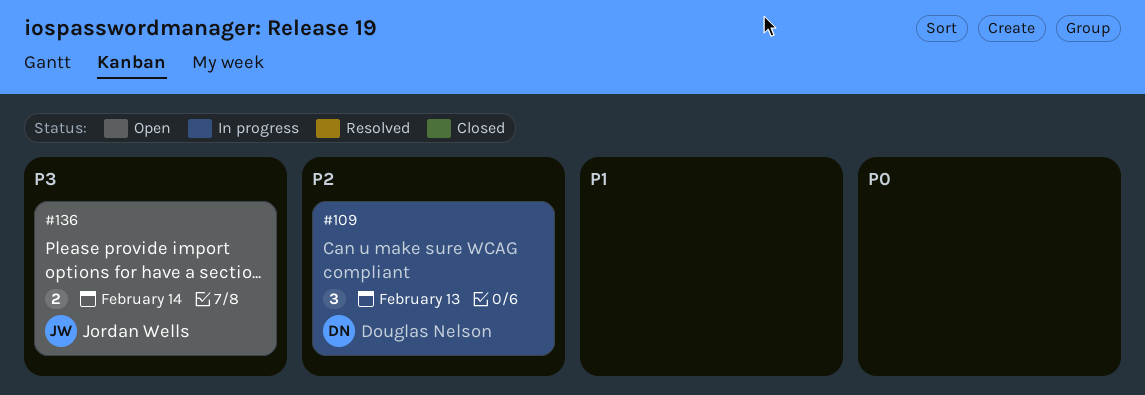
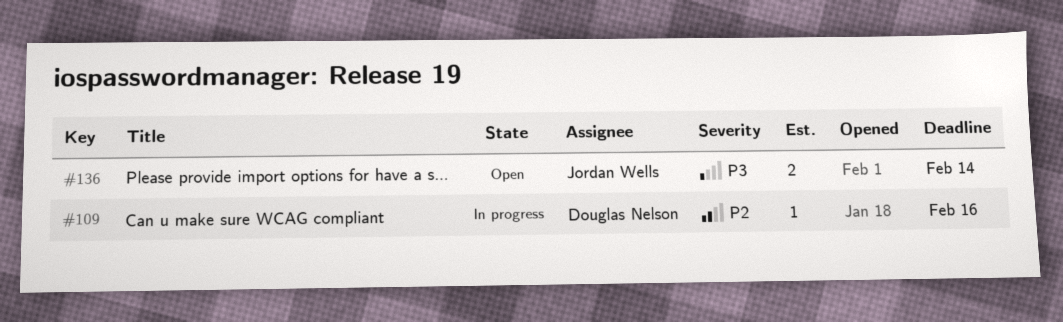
#109, estimate: 3 -> 1
#109, due: Feb 13 -> Feb 16

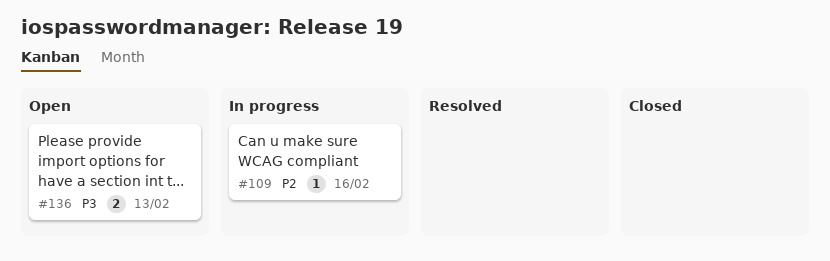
#136, due: Feb 14 -> Feb 13

